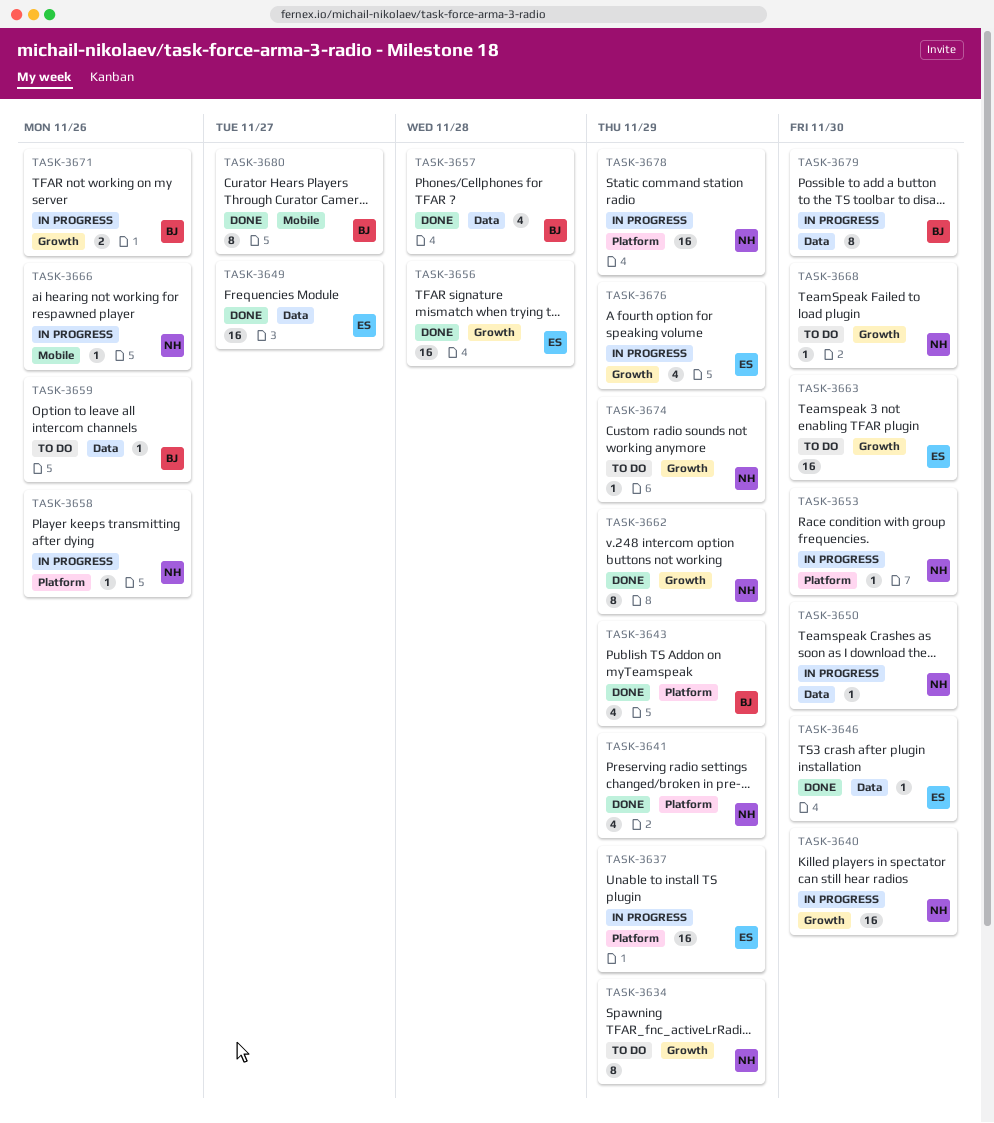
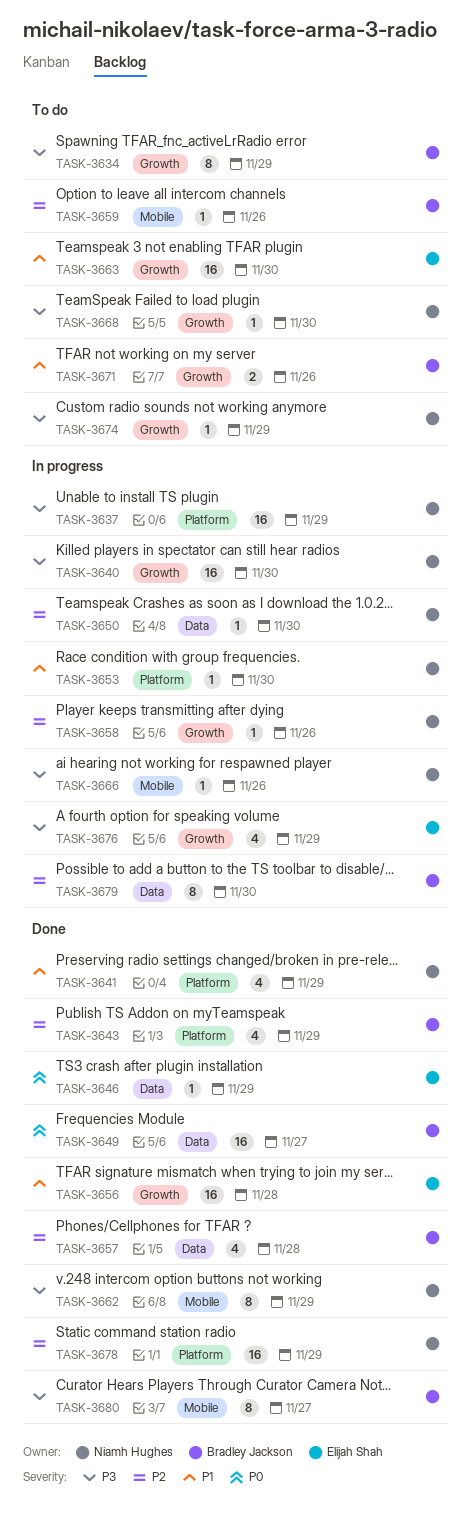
TASK-3634, owner: Niamh Hughes -> Bradley Jackson
TASK-3637, owner: Elijah Shah -> Niamh Hughes
TASK-3646, due: Nov 30 -> Nov 29
TASK-3649, owner: Elijah Shah -> Bradley Jackson
TASK-3658, label: Platform -> Growth
TASK-3659, label: Data -> Mobile
TASK-3662, label: Growth -> Mobile
TASK-3671, status: In progress -> To do
TASK-3678, status: In progress -> Done

